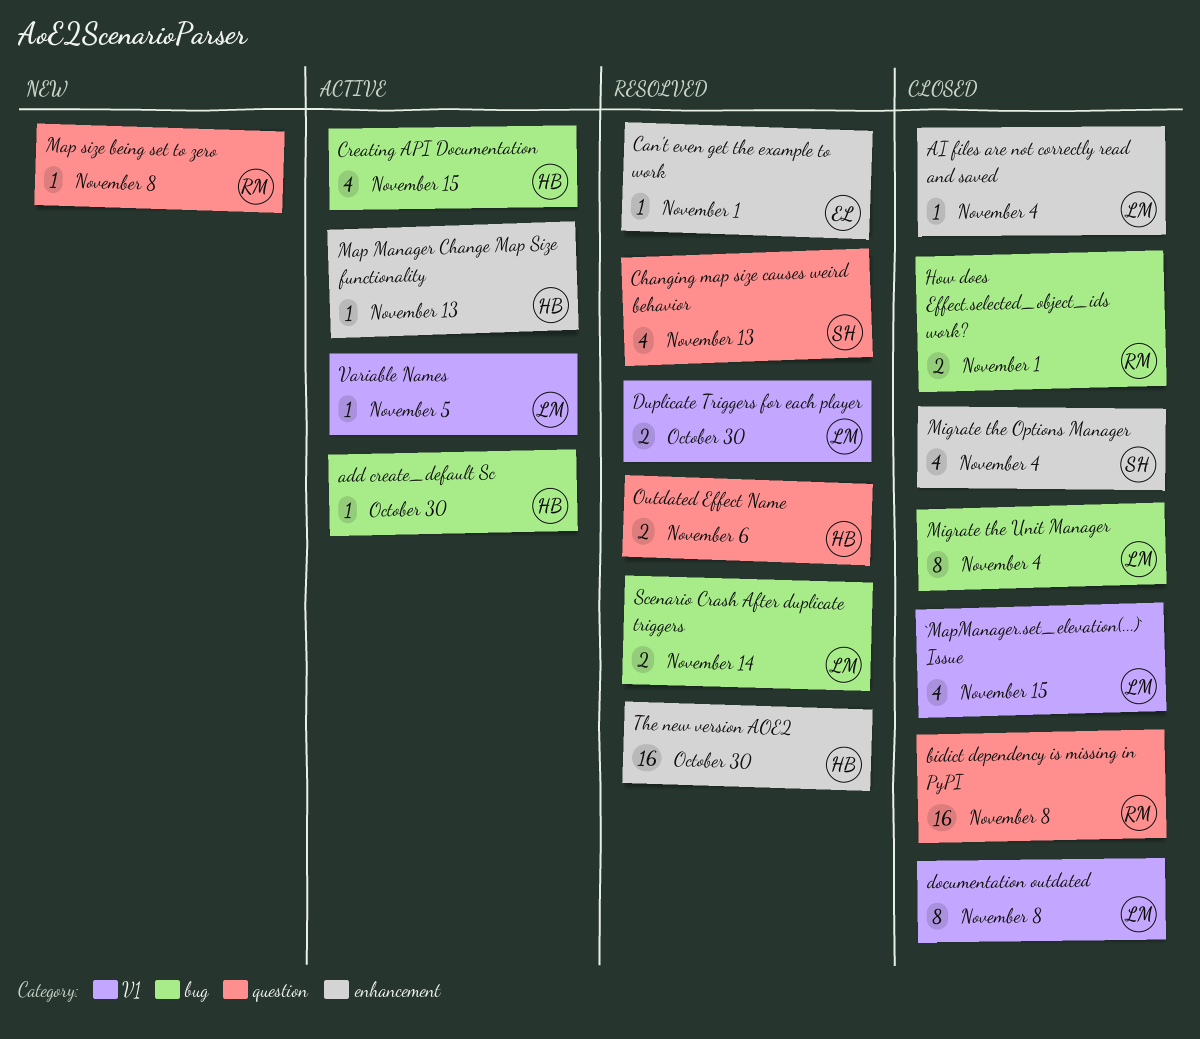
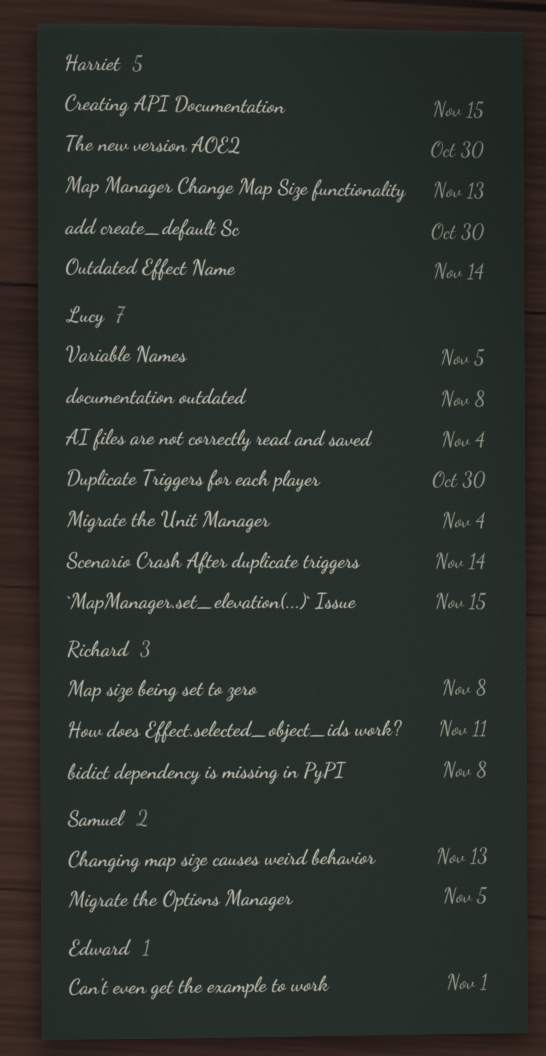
How does Effect.selected_object_ids work?, due: Nov 1 -> Nov 11
Migrate the Options Manager, due: Nov 4 -> Nov 5
Outdated Effect Name, due: Nov 6 -> Nov 14

